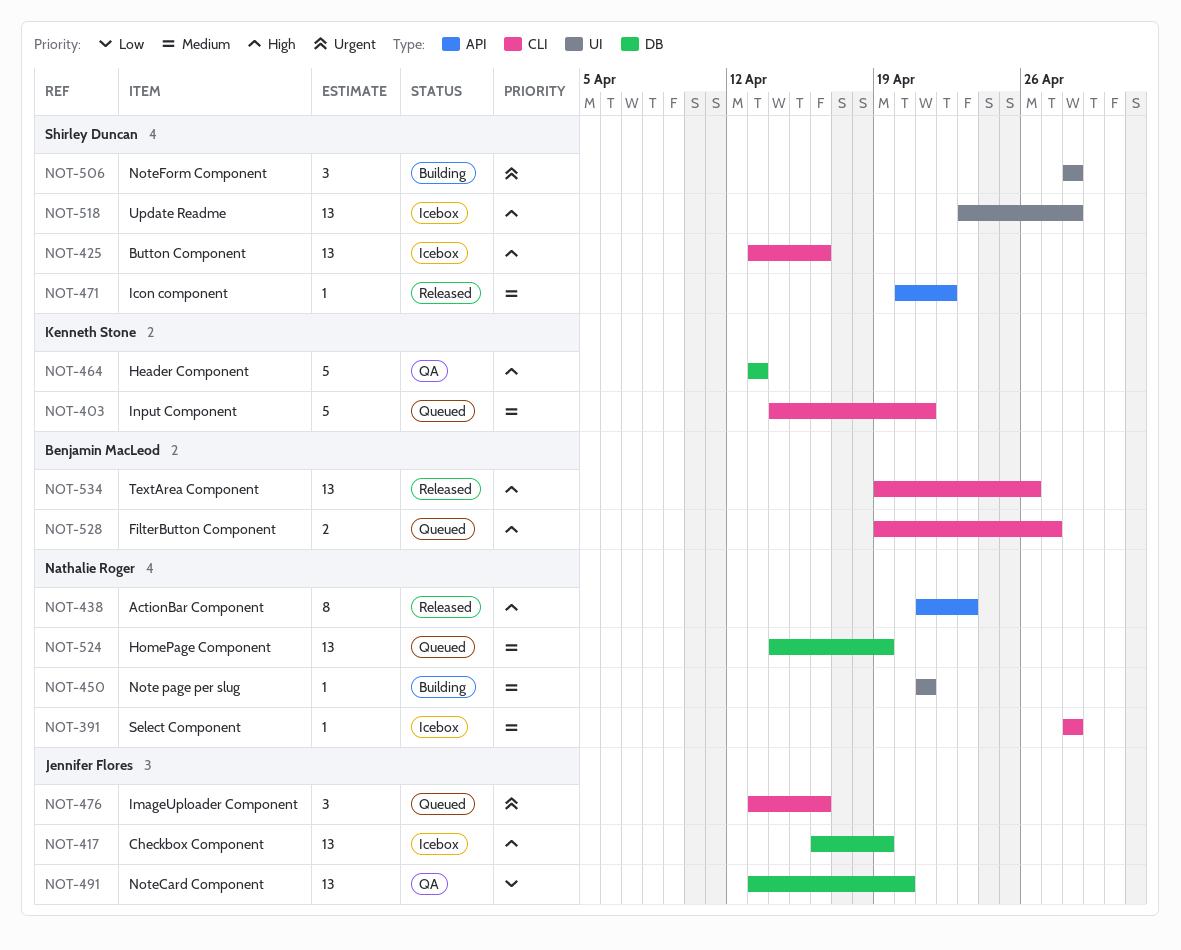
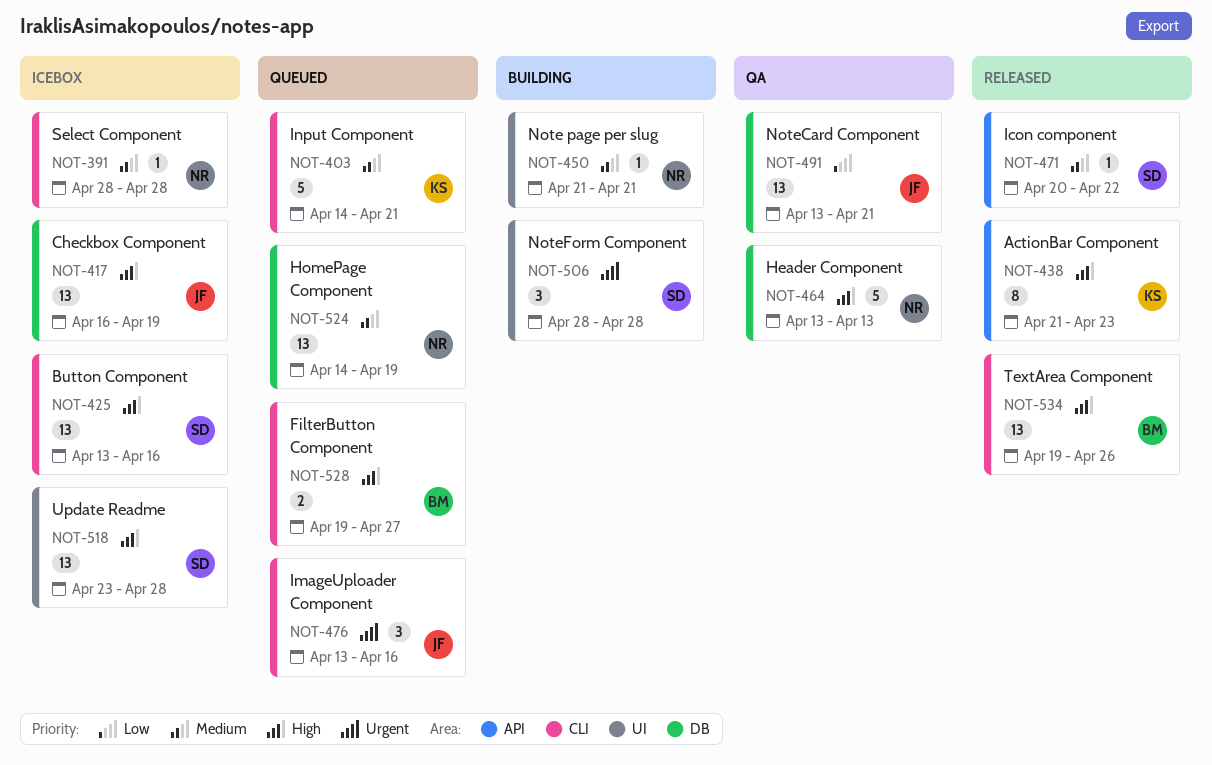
NOT-438, owner: Nathalie Roger -> Kenneth Stone
NOT-464, owner: Kenneth Stone -> Nathalie Roger
NOT-491, due: Apr 20 -> Apr 21

